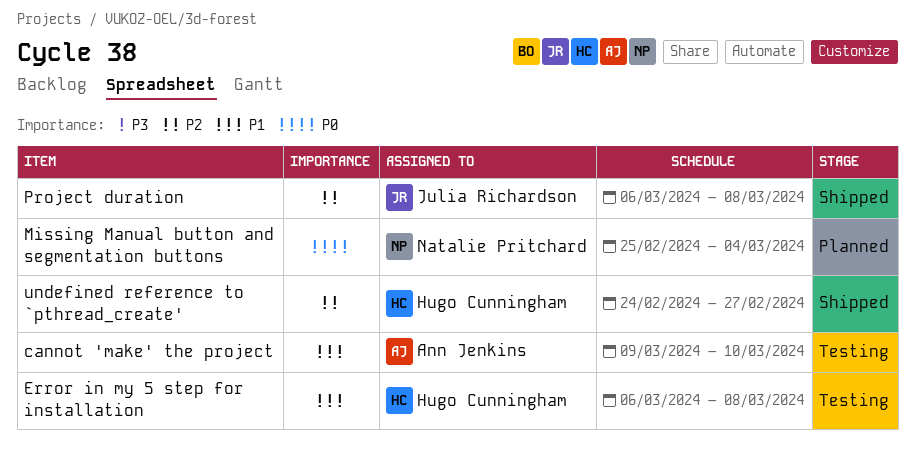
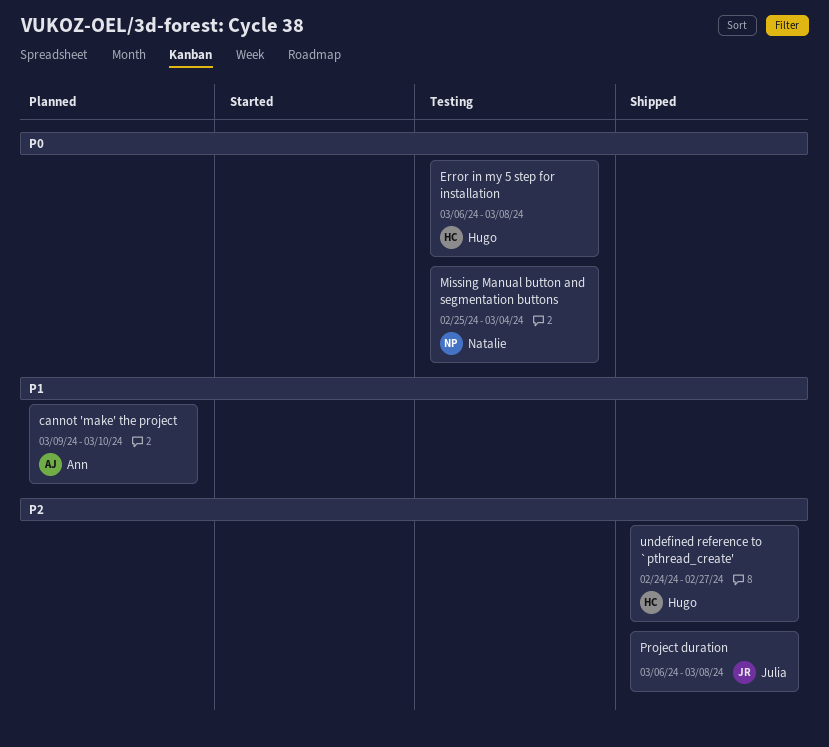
cannot 'make' the project, status: Testing -> Planned
Error in my 5 step for installation, priority: P1 -> P0
Missing Manual button and segmentation buttons, status: Planned -> Testing

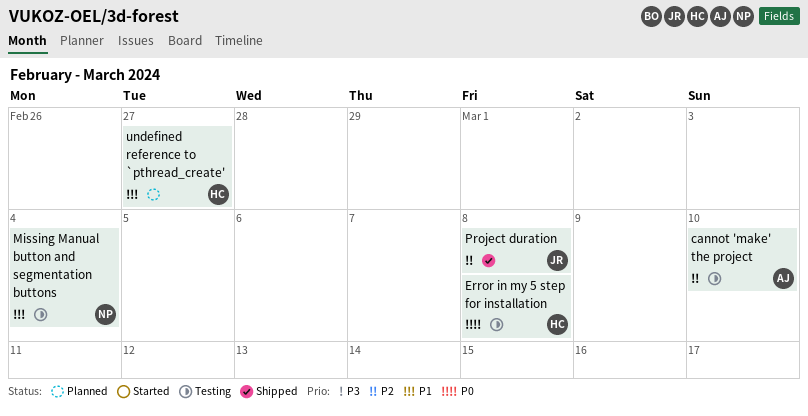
cannot 'make' the project, status: Planned -> Testing
cannot 'make' the project, priority: P1 -> P2
Missing Manual button and segmentation buttons, priority: P0 -> P1
undefined reference to `pthread_create', status: Shipped -> Planned
undefined reference to `pthread_create', priority: P2 -> P1

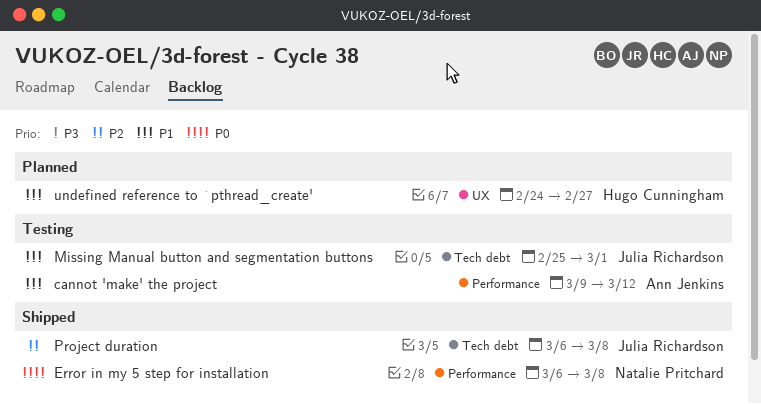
cannot 'make' the project, priority: P2 -> P1
cannot 'make' the project, due: Mar 10 -> Mar 12
Error in my 5 step for installation, status: Testing -> Shipped
Error in my 5 step for installation, owner: Hugo Cunningham -> Natalie Pritchard
Missing Manual button and segmentation buttons, owner: Natalie Pritchard -> Julia Richardson
Missing Manual button and segmentation buttons, due: Mar 4 -> Mar 1

